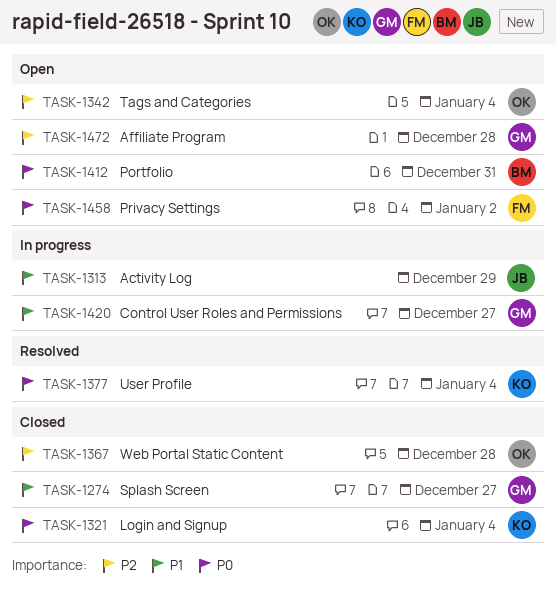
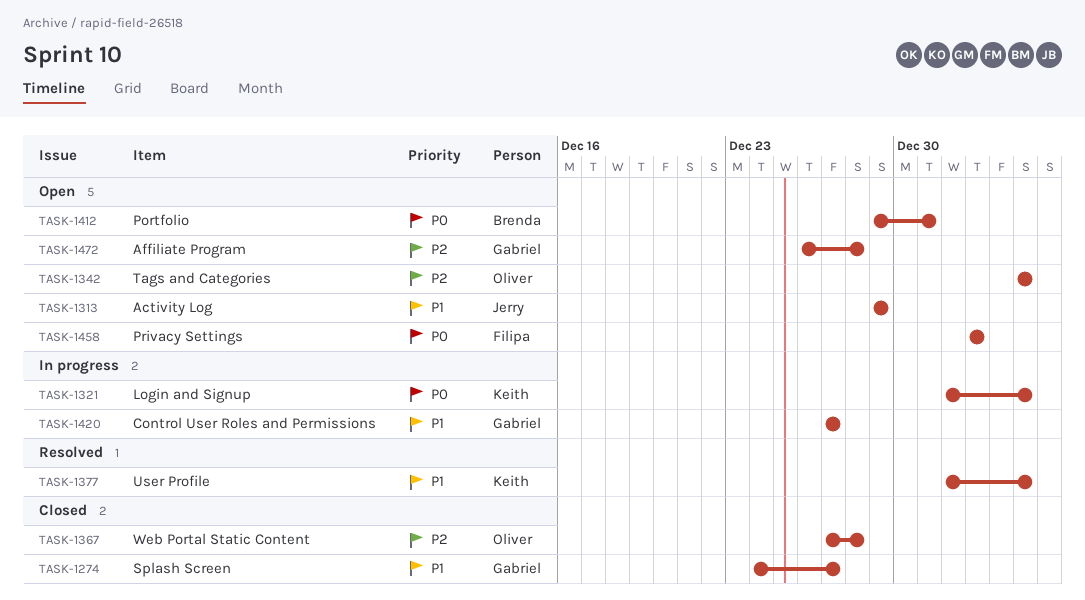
TASK-1313, status: In progress -> Open
TASK-1321, status: Closed -> In progress
TASK-1377, priority: P0 -> P1

